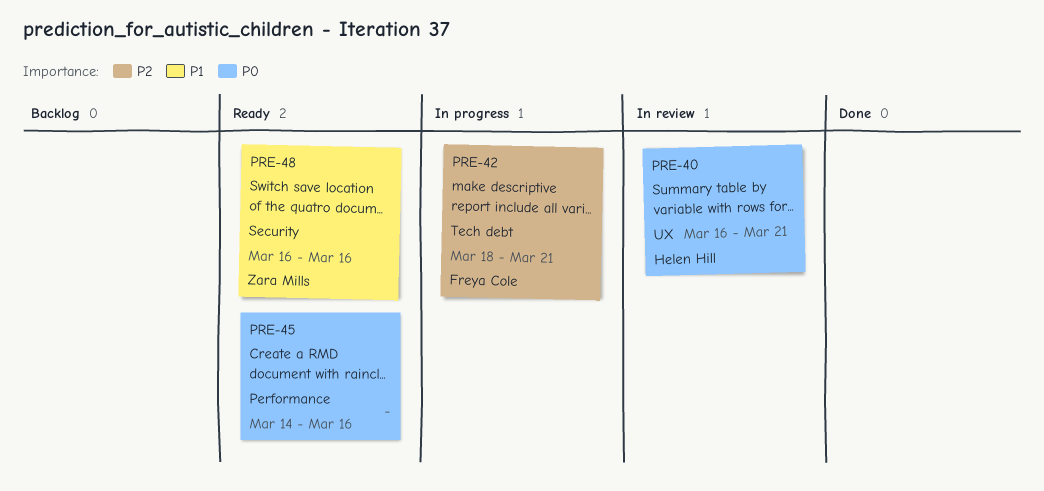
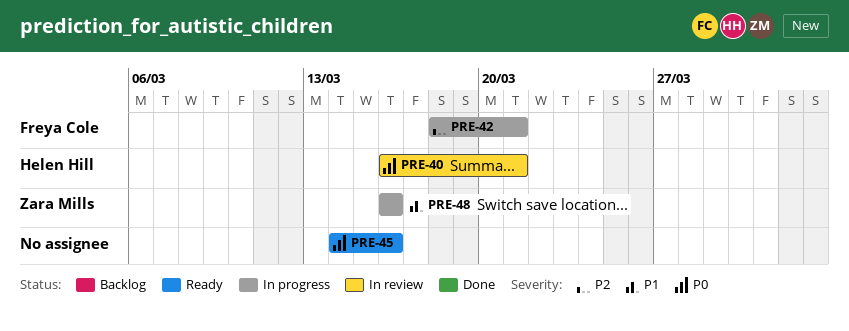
PRE-48, status: Ready -> In progress

